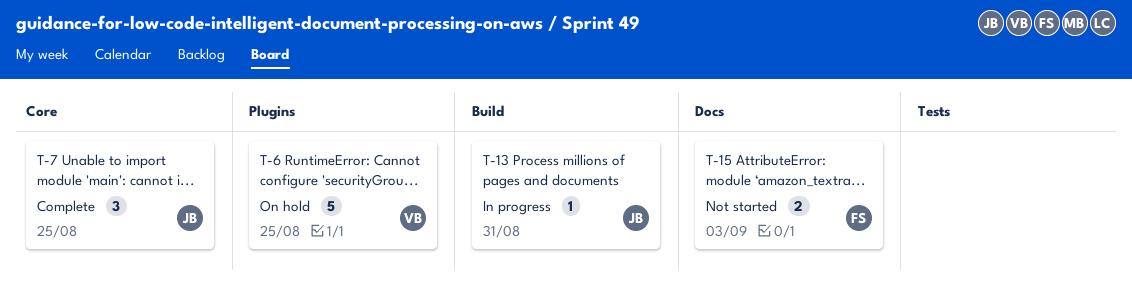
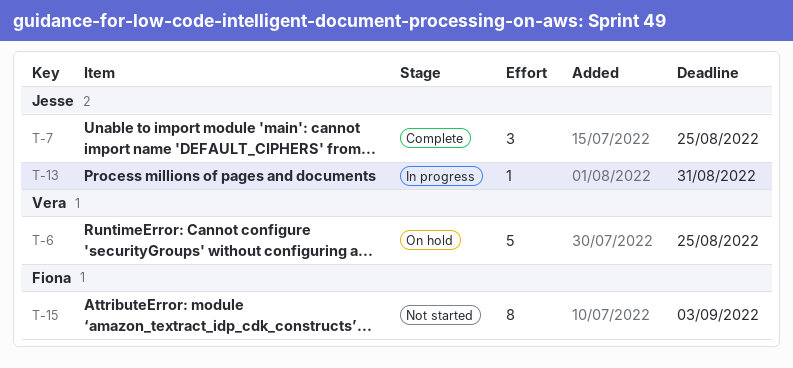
T-15, estimate: 2 -> 8

